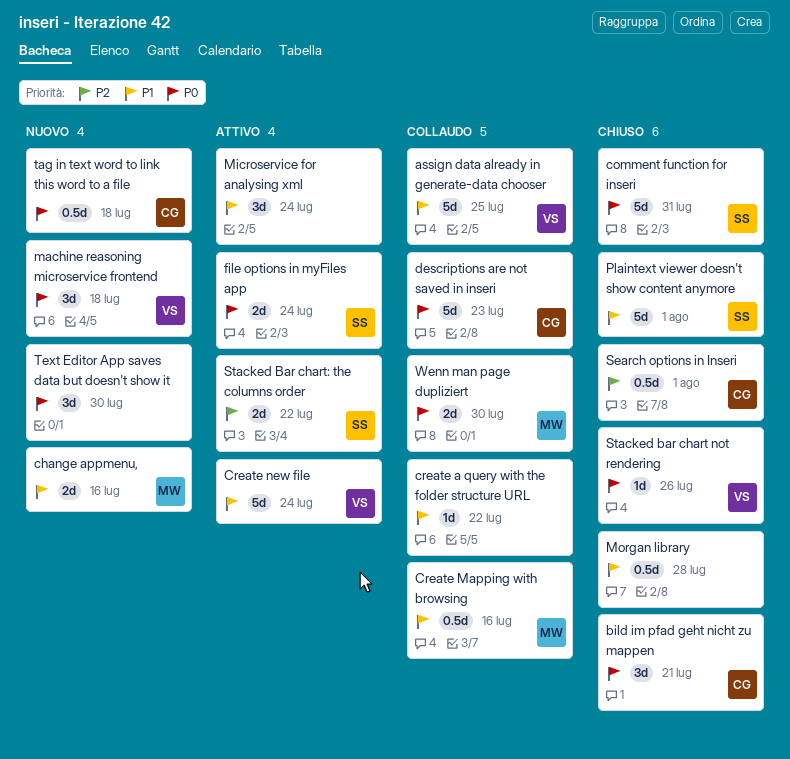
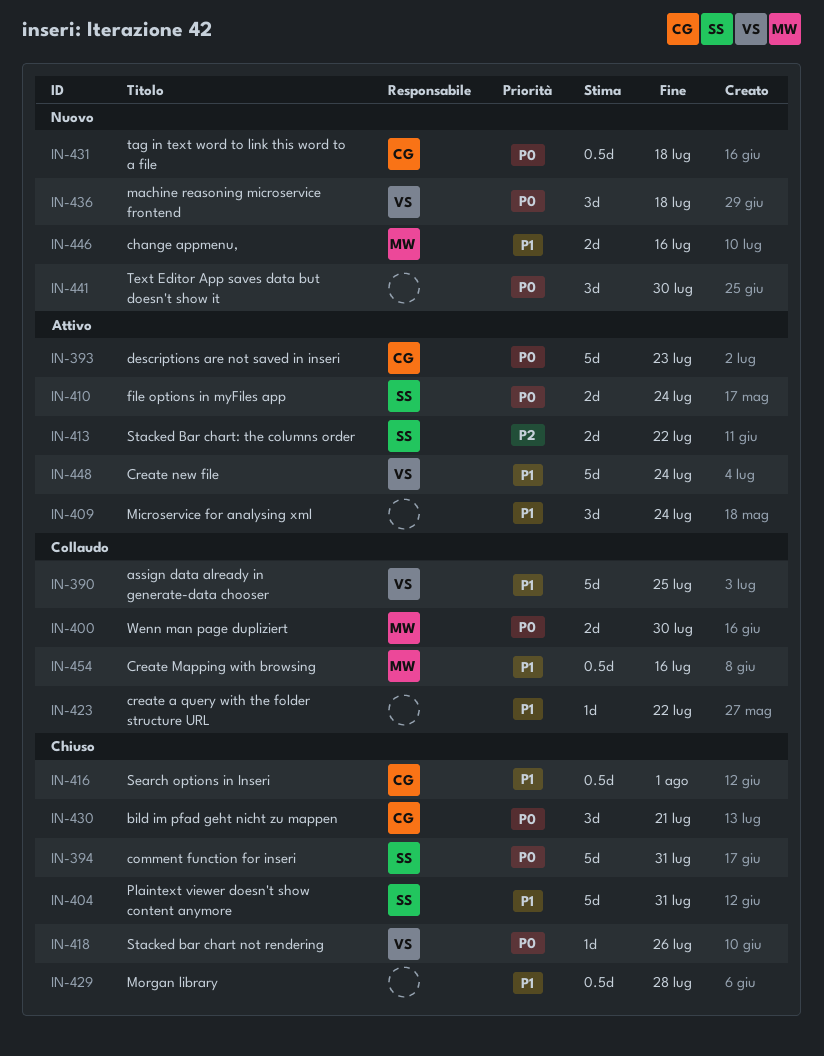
descriptions are not saved in inseri, status: Collaudo -> Attivo
Plaintext viewer doesn't show content anymore, due: Aug 1 -> Jul 31
Search options in Inseri, priority: P2 -> P1

